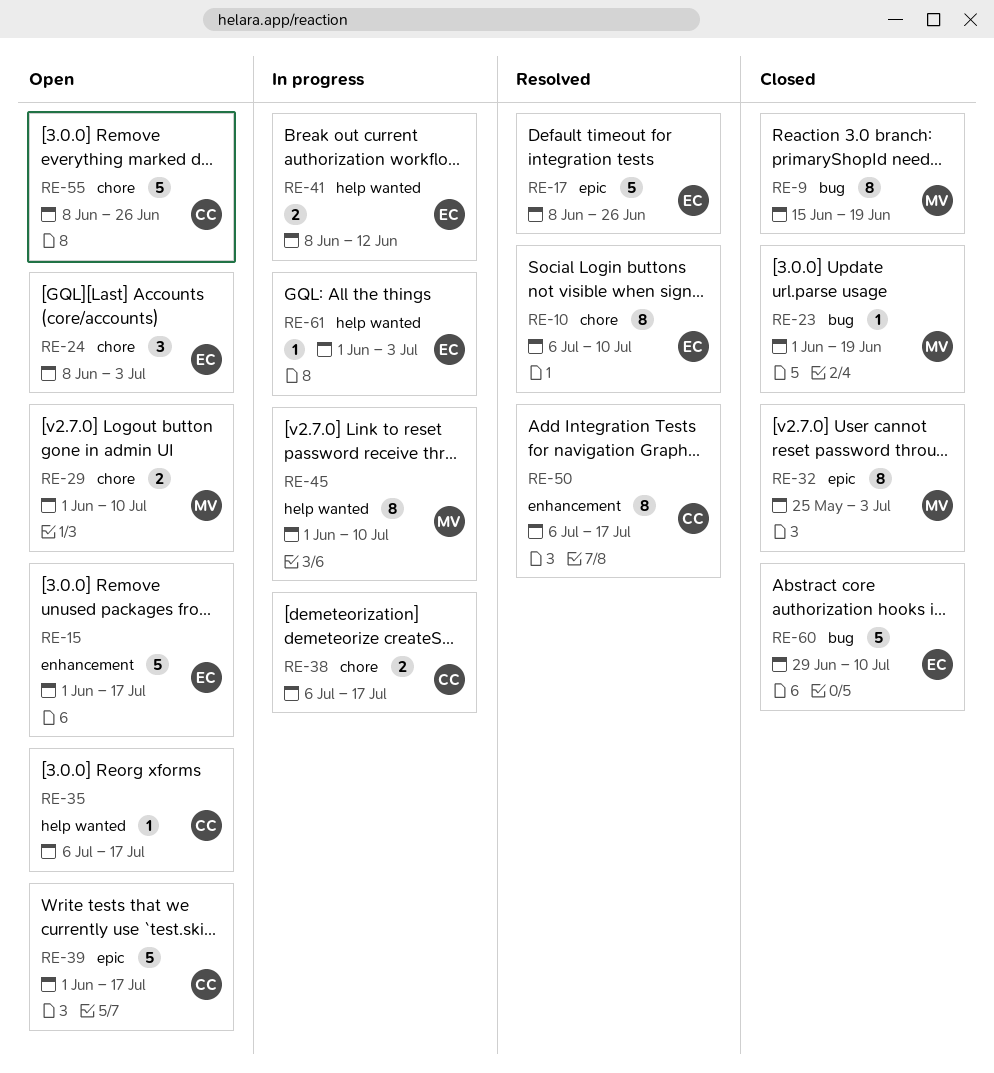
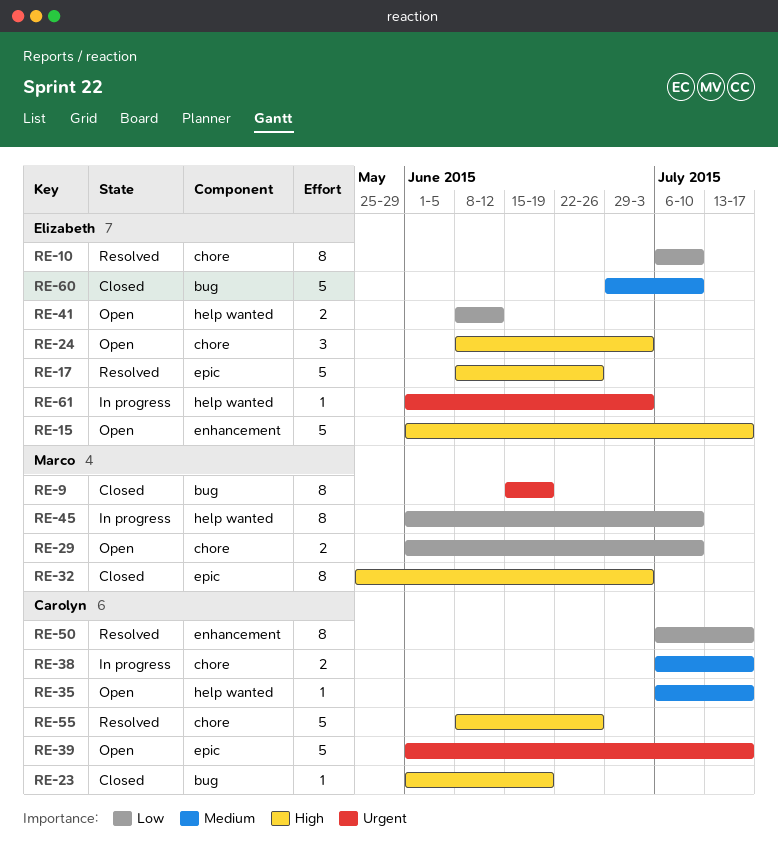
RE-23, owner: Marco -> Carolyn
RE-41, status: In progress -> Open
RE-55, status: Open -> Resolved

